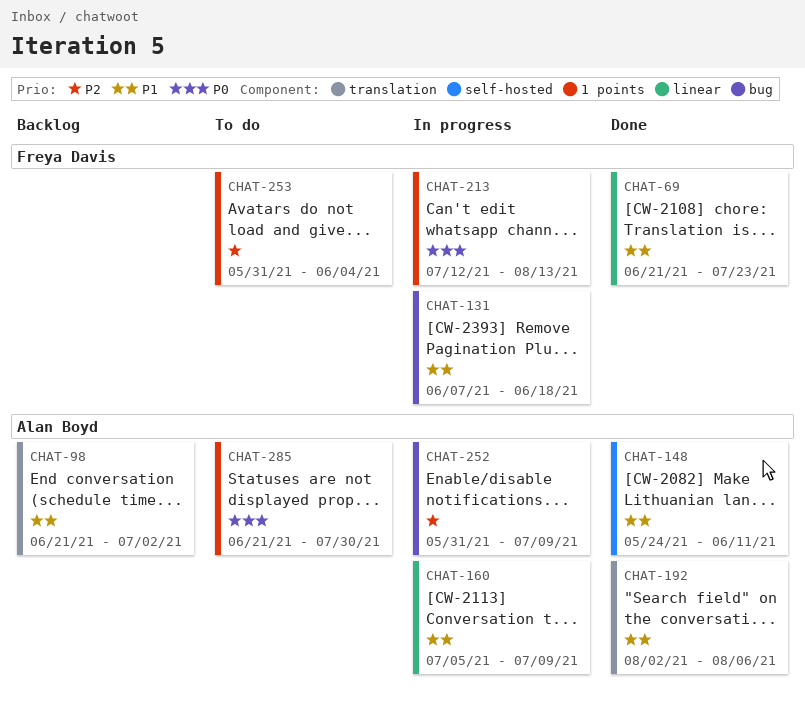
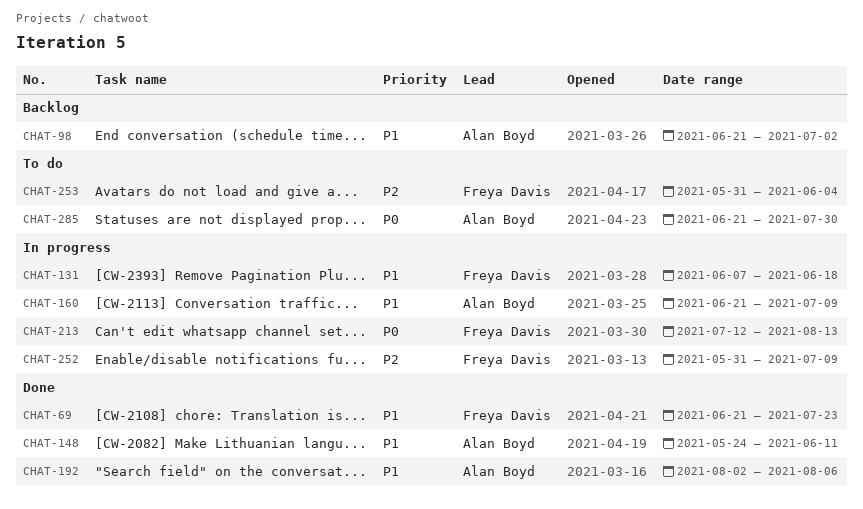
CHAT-160, start: Jul 5 -> Jun 21
CHAT-252, owner: Alan Boyd -> Freya Davis

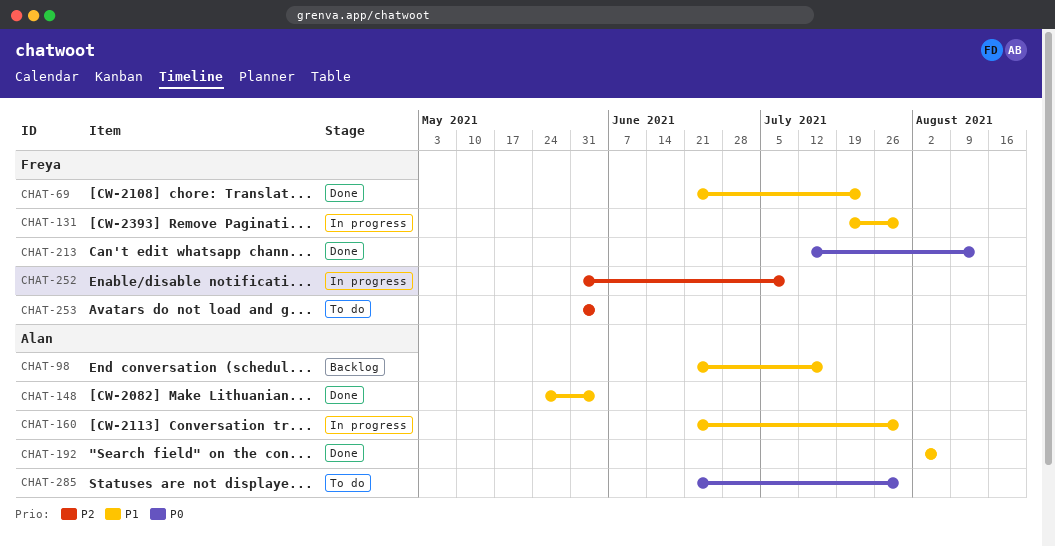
CHAT-98, due: Jul 2 -> Jul 16
CHAT-131, start: Jun 7 -> Jul 19
CHAT-131, due: Jun 18 -> Jul 30
CHAT-148, due: Jun 11 -> Jun 4
CHAT-160, due: Jul 9 -> Jul 30
CHAT-213, status: In progress -> Done

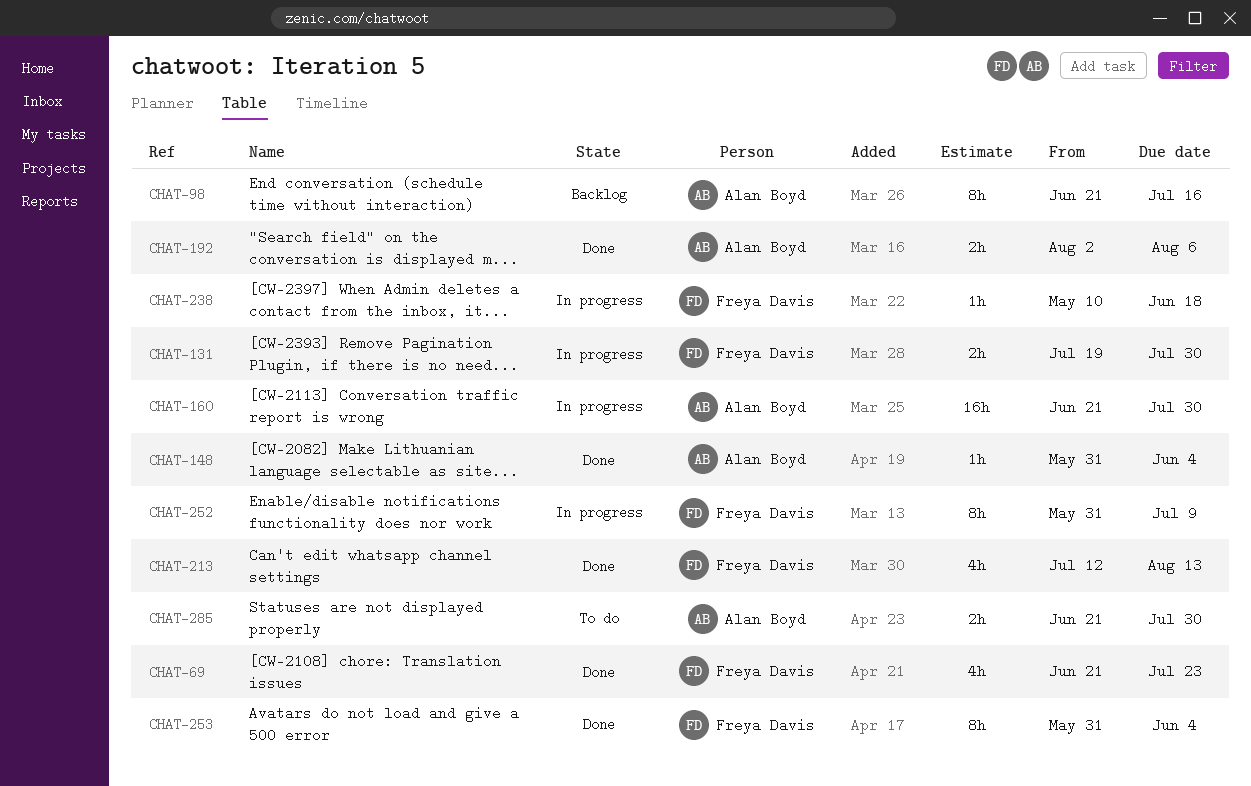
CHAT-148, start: May 24 -> May 31
CHAT-238: none -> present
CHAT-253, status: To do -> Done

